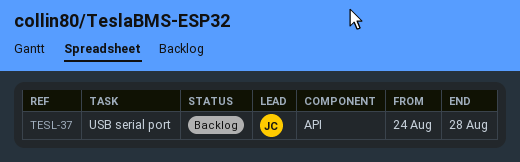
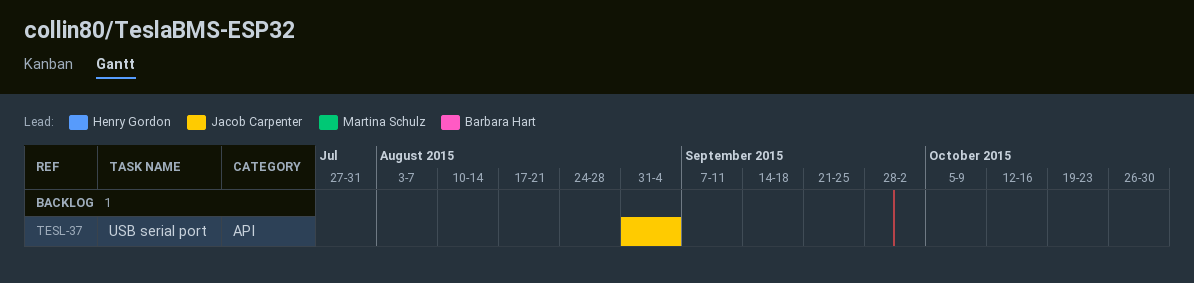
TESL-37, start: Aug 24 -> Aug 31
TESL-37, due: Aug 28 -> Sep 4

